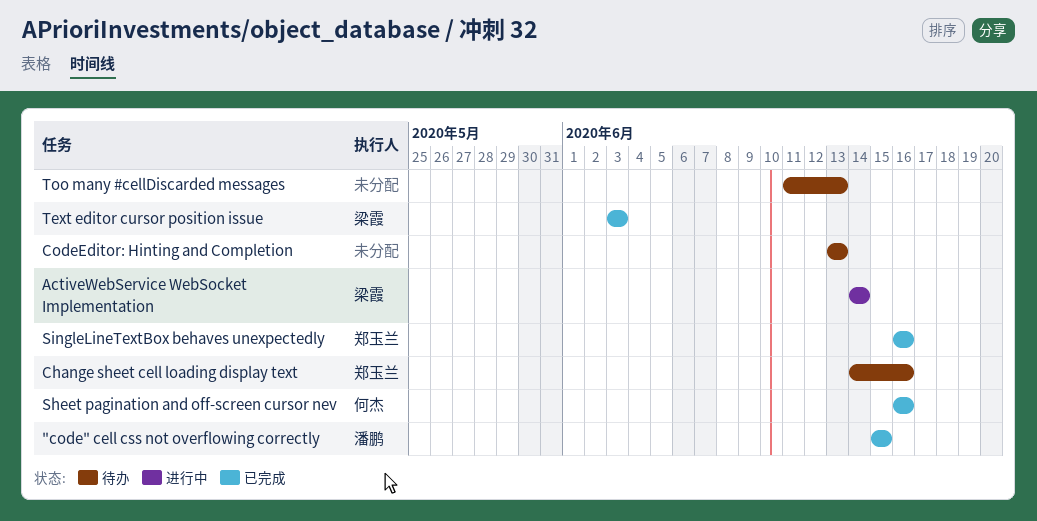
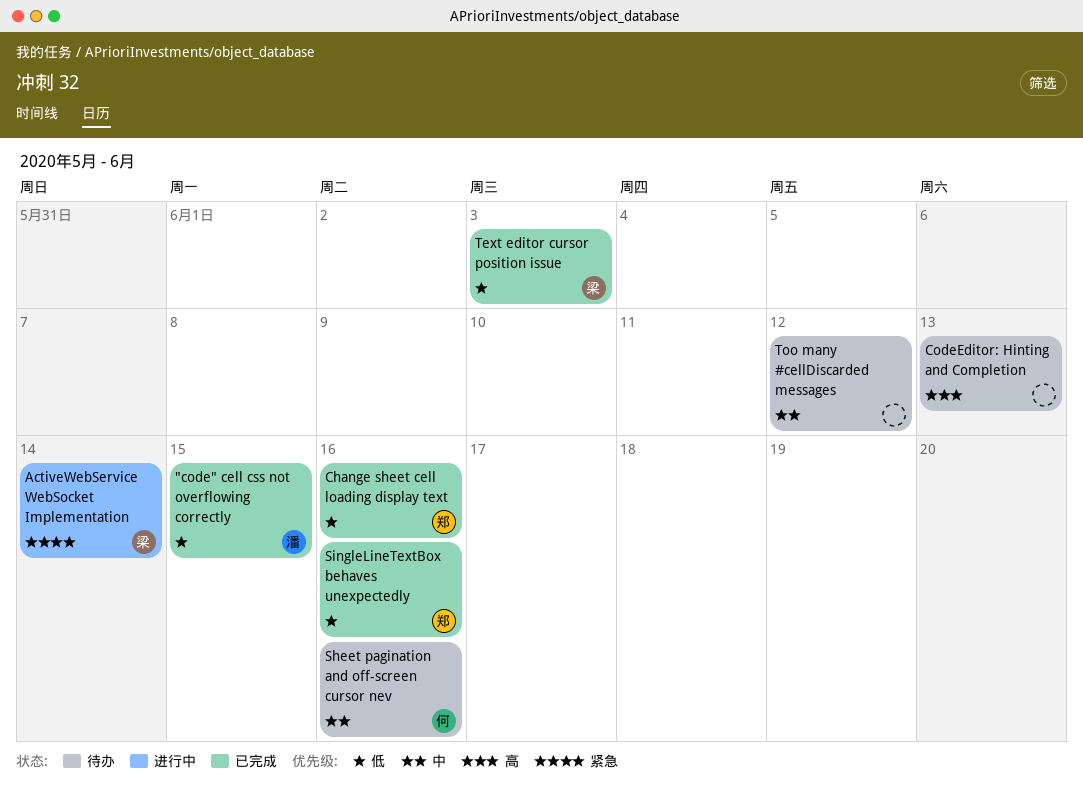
Change sheet cell loading display text, status: 待办 -> 已完成
Sheet pagination and off-screen cursor nev, status: 已完成 -> 待办
Too many #cellDiscarded messages, due: Jun 13 -> Jun 12

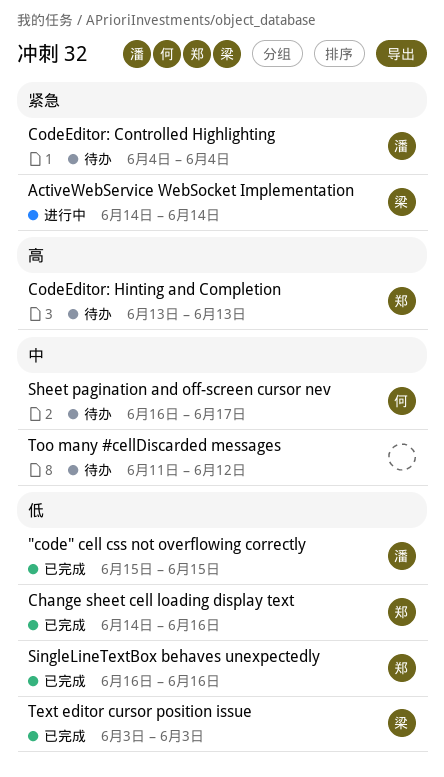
CodeEditor: Controlled Highlighting: none -> present
CodeEditor: Hinting and Completion, owner: none -> 郑
Sheet pagination and off-screen cursor nev, due: Jun 16 -> Jun 17

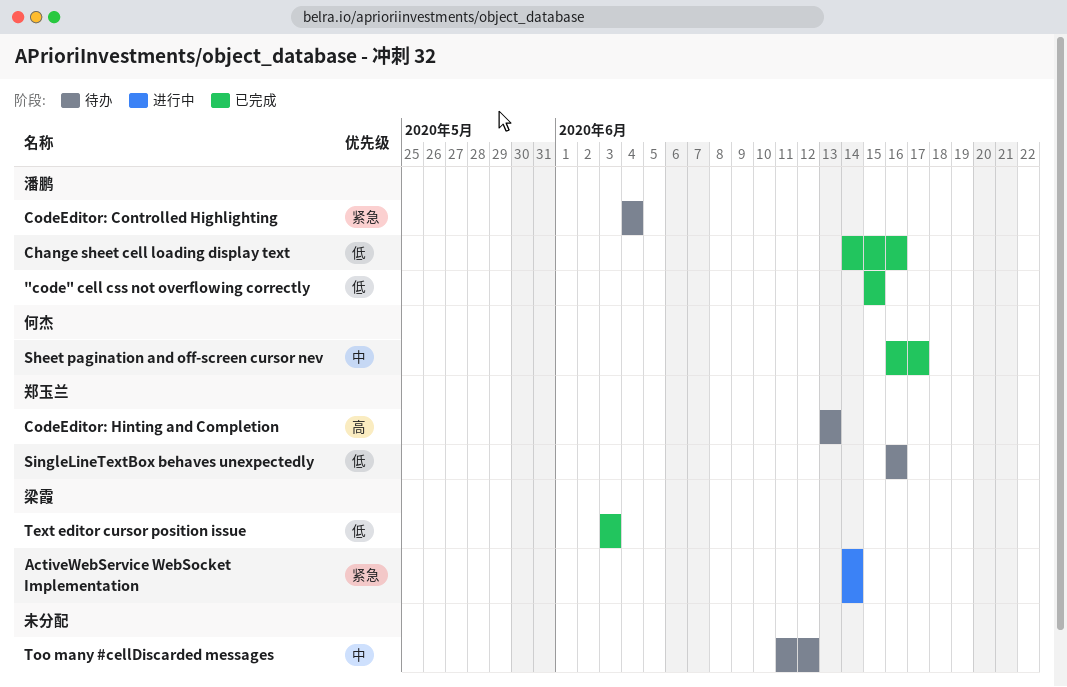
Change sheet cell loading display text, owner: 郑玉兰 -> 潘鹏
Sheet pagination and off-screen cursor nev, status: 待办 -> 已完成
SingleLineTextBox behaves unexpectedly, status: 已完成 -> 待办

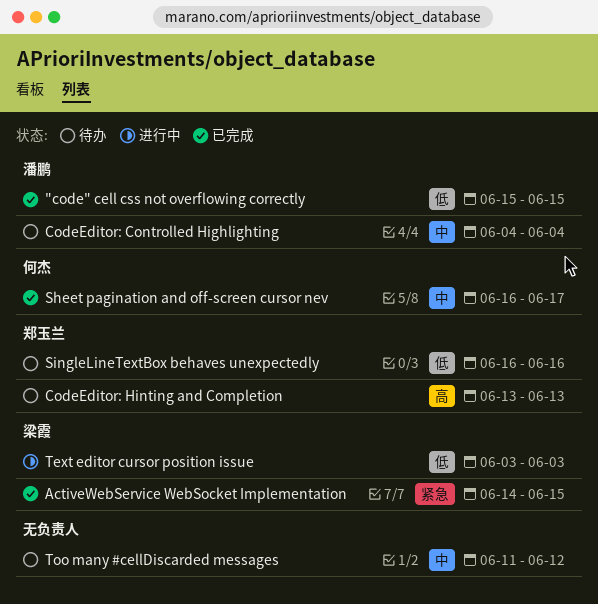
ActiveWebService WebSocket Implementation, status: 进行中 -> 已完成
ActiveWebService WebSocket Implementation, due: Jun 14 -> Jun 15
Change sheet cell loading display text: present -> none
CodeEditor: Controlled Highlighting, priority: 紧急 -> 中
Text editor cursor position issue, status: 已完成 -> 进行中

